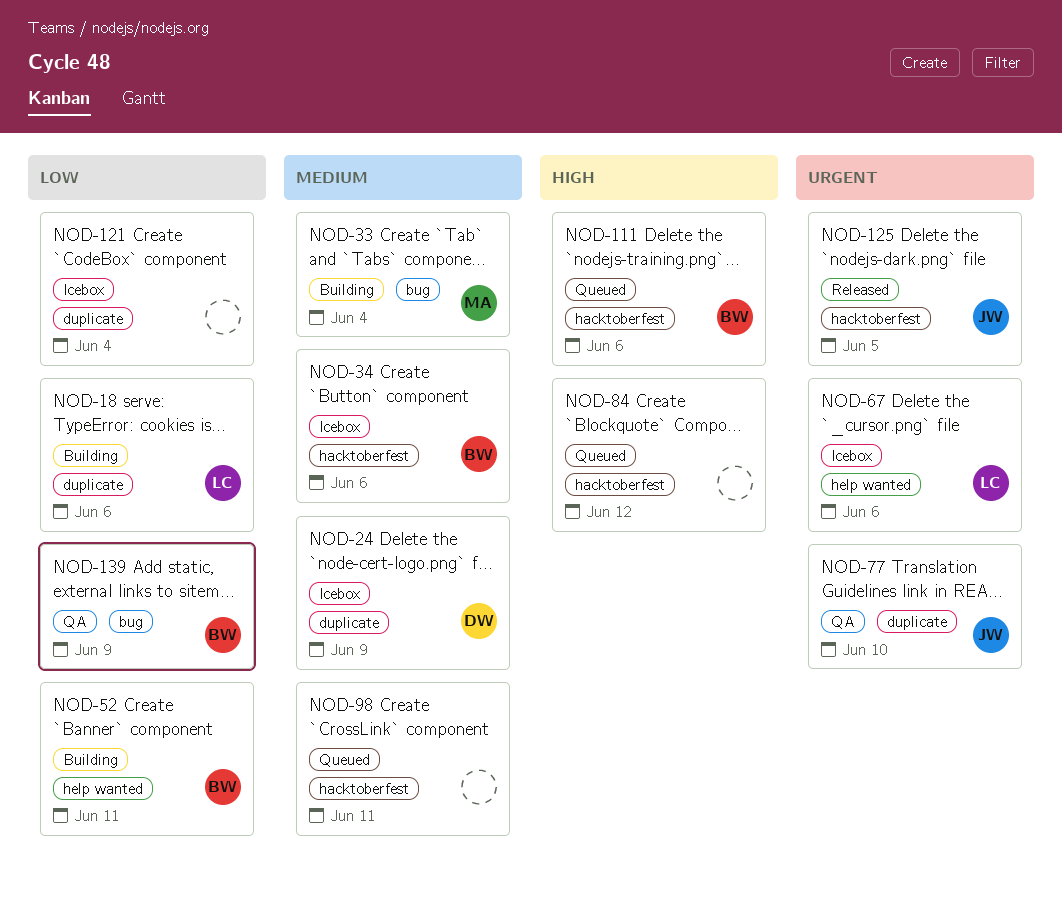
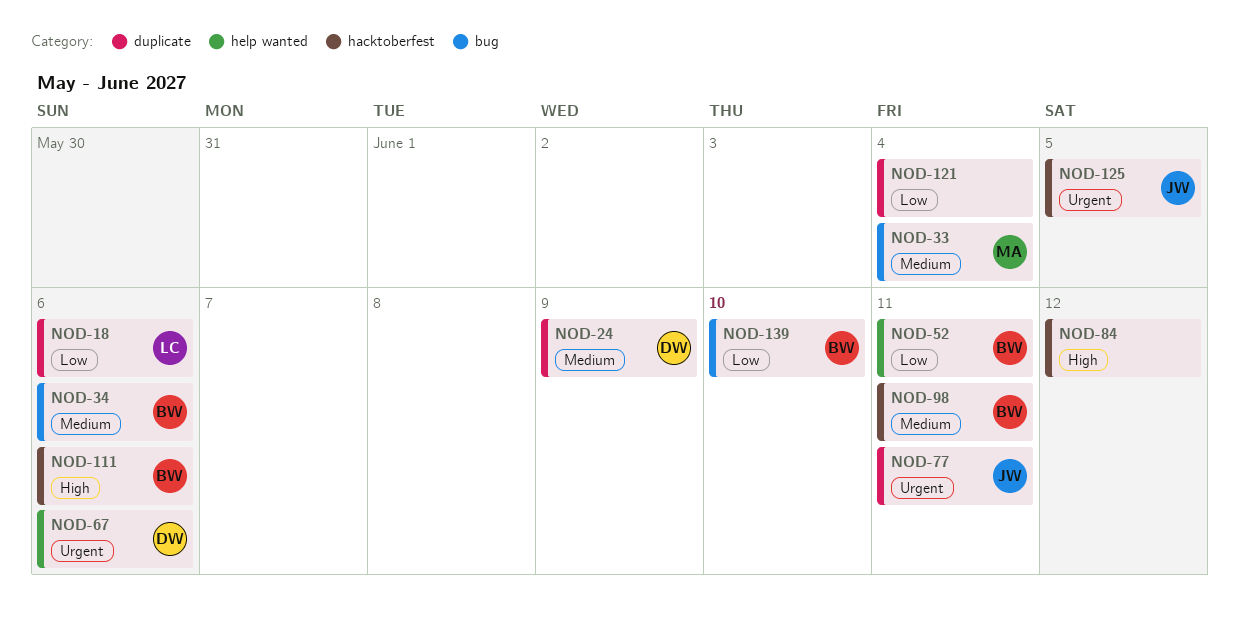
NOD-34, label: hacktoberfest -> bug
NOD-67, owner: LC -> DW
NOD-77, due: Jun 10 -> Jun 11
NOD-98, owner: none -> BW
NOD-139, due: Jun 9 -> Jun 10

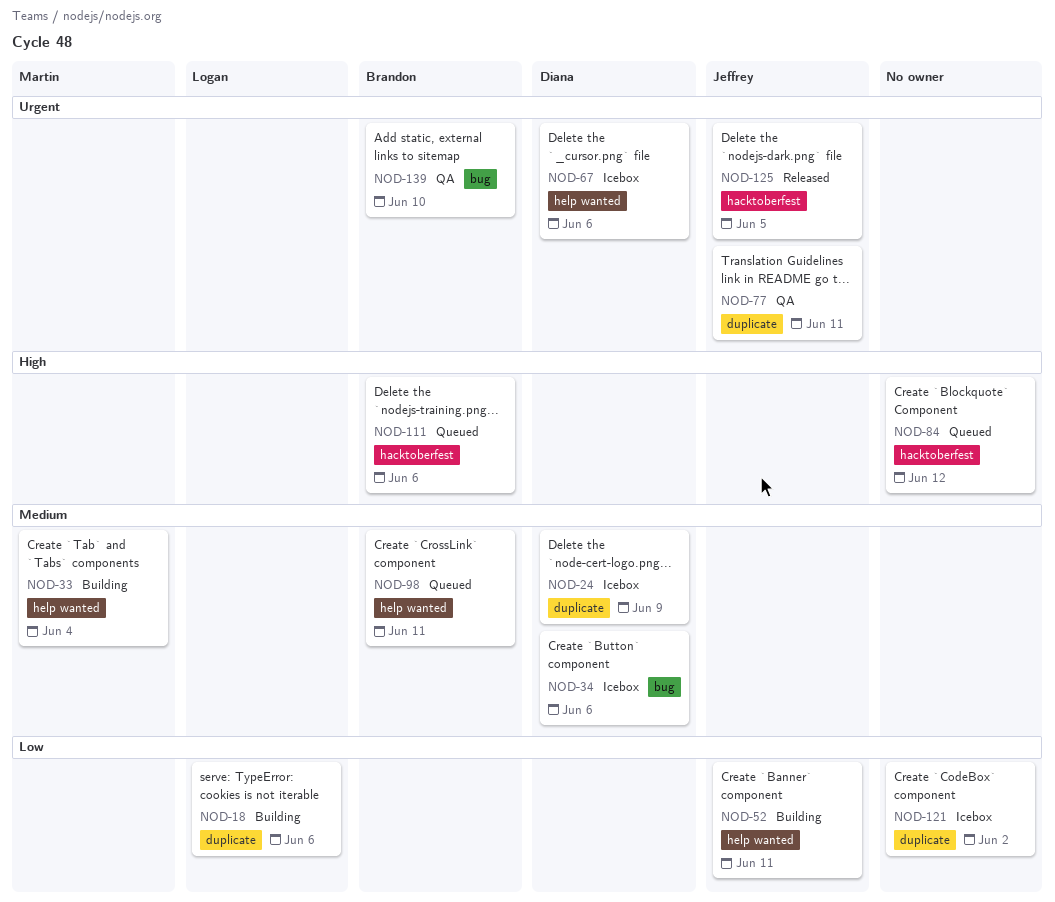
NOD-33, label: bug -> help wanted
NOD-34, owner: Brandon -> Diana
NOD-52, owner: Brandon -> Jeffrey
NOD-98, label: hacktoberfest -> help wanted
NOD-121, due: Jun 4 -> Jun 2
NOD-139, priority: Low -> Urgent

